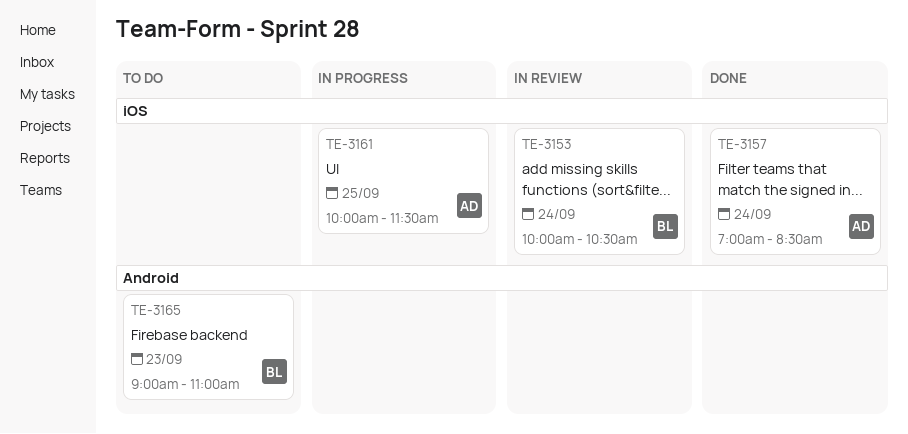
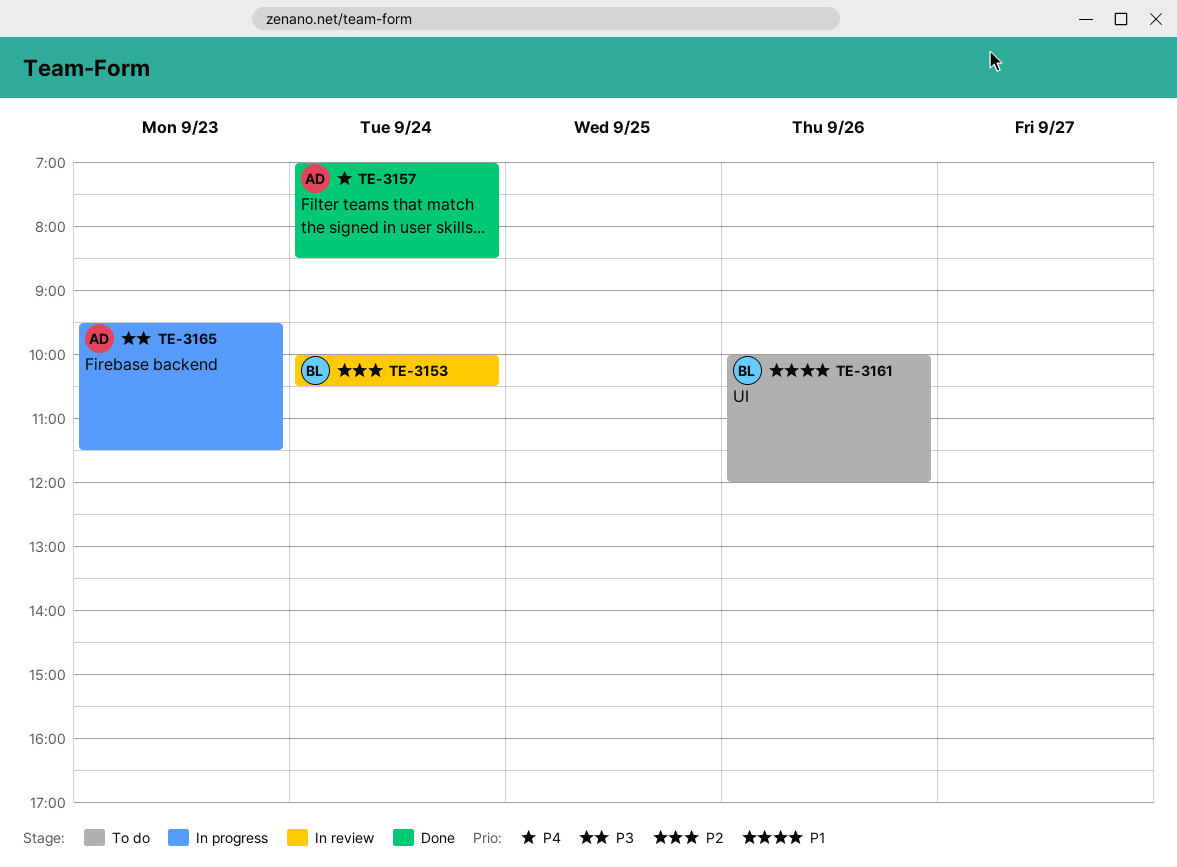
TE-3161, status: In progress -> To do
TE-3161, owner: AD -> BL
TE-3161, day: Sep 25 -> Sep 26
TE-3161, ends: 11:30 -> 12:00
TE-3165, status: To do -> In progress
TE-3165, owner: BL -> AD
TE-3165, begins: 09:00 -> 09:30
TE-3165, ends: 11:00 -> 11:30

